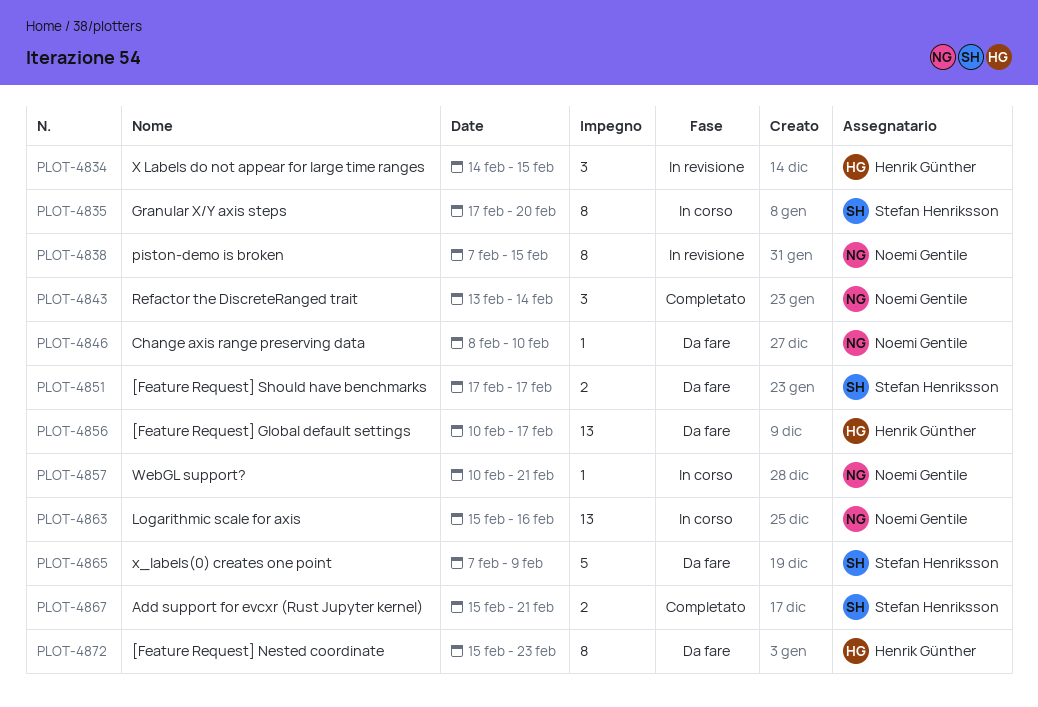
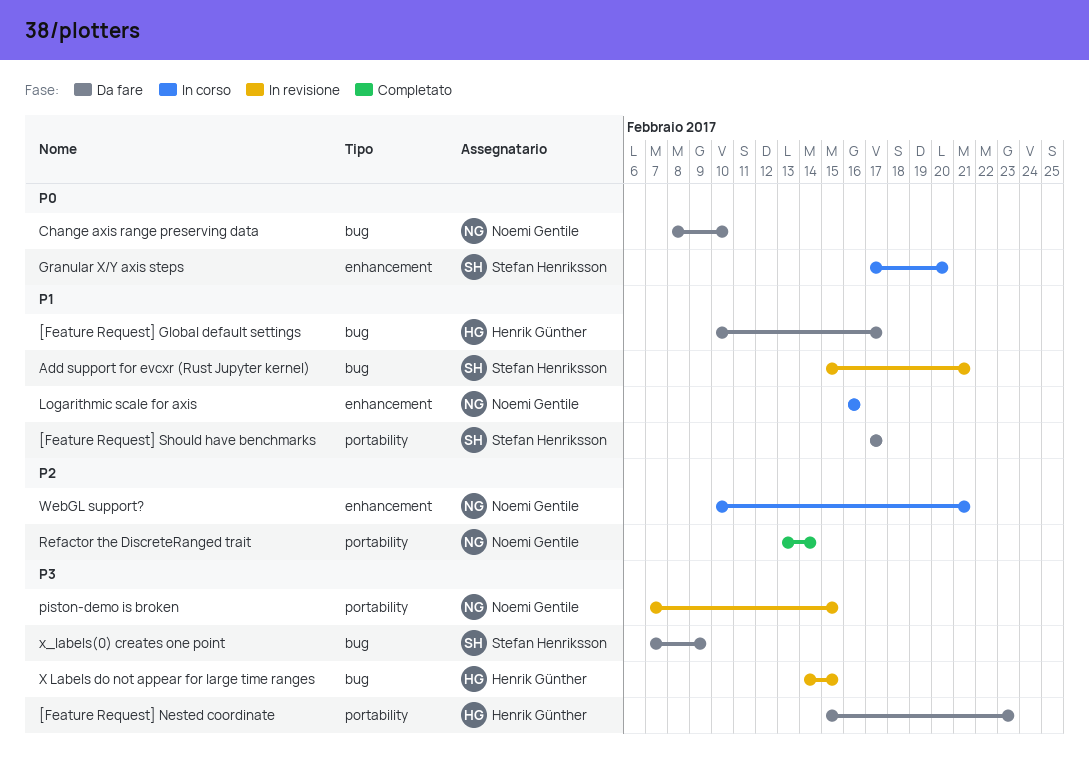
Add support for evcxr (Rust Jupyter kernel), status: Completato -> In revisione
Logarithmic scale for axis, start: Feb 15 -> Feb 16

